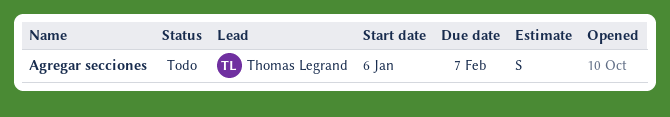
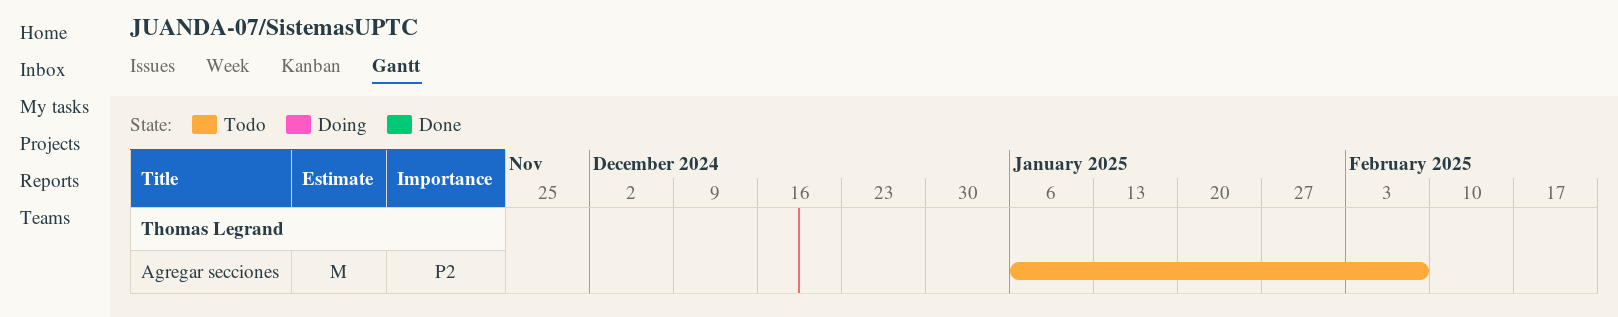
Agregar secciones, estimate: S -> M

